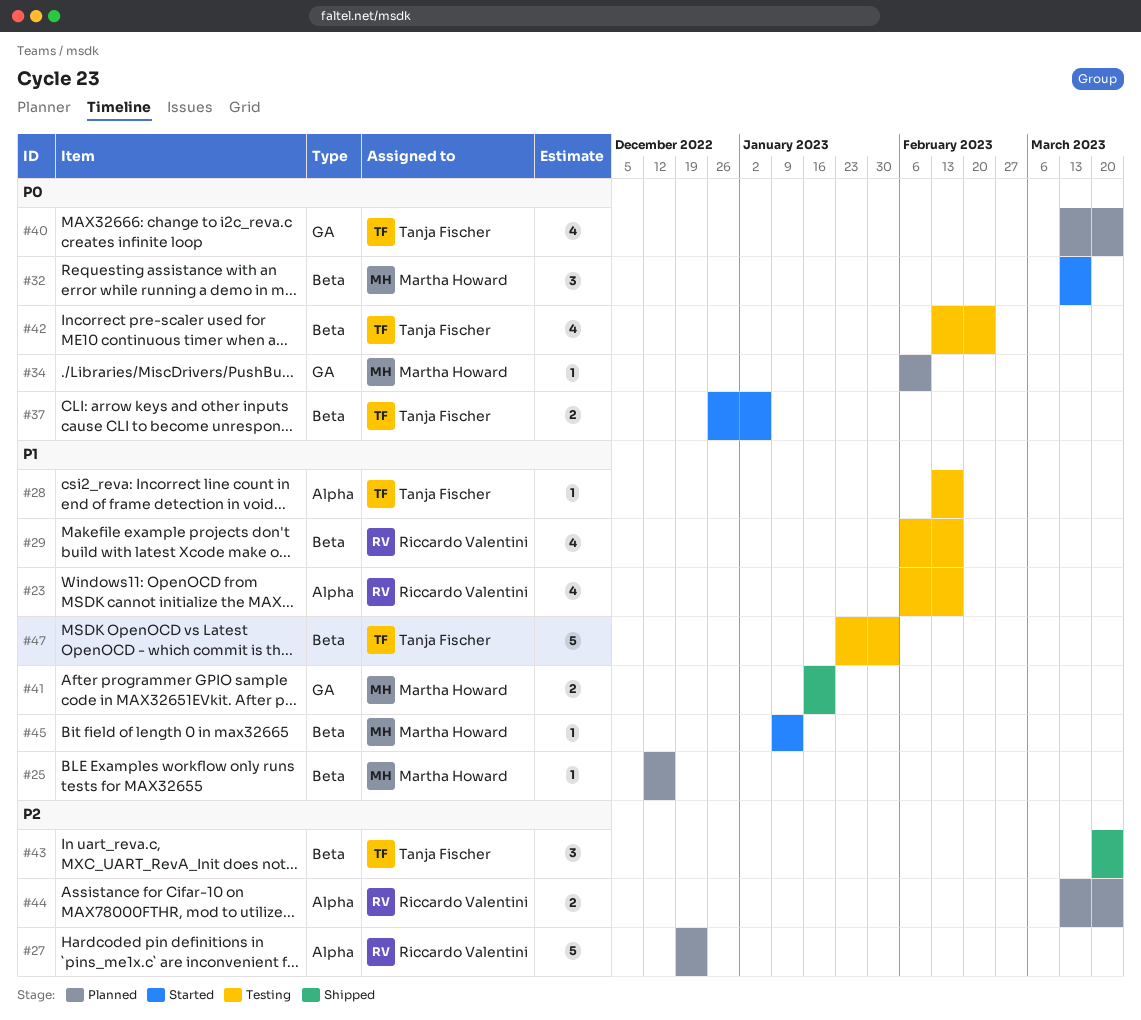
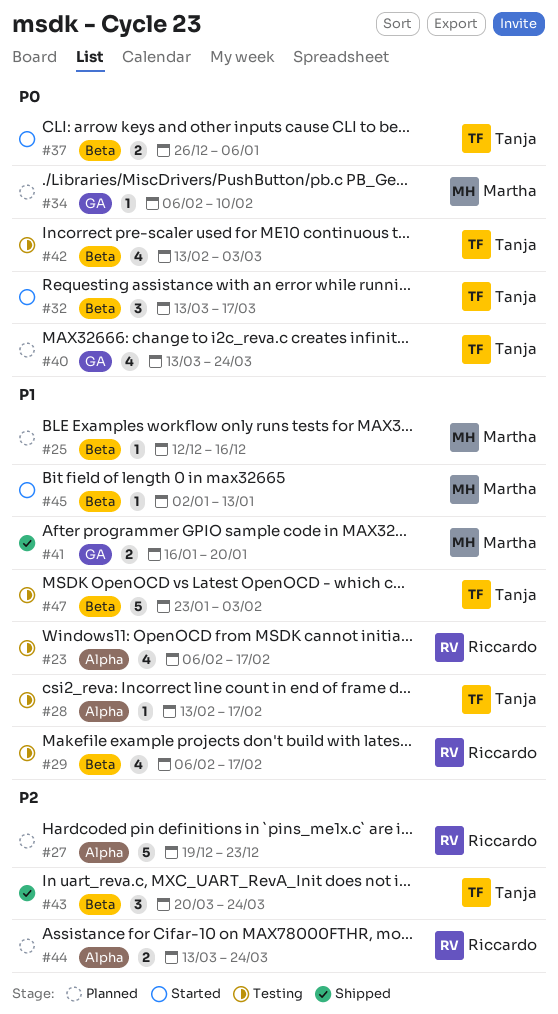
#32, owner: Martha Howard -> Tanja Fischer
#42, due: Feb 24 -> Mar 3
#45, start: Jan 9 -> Jan 2

